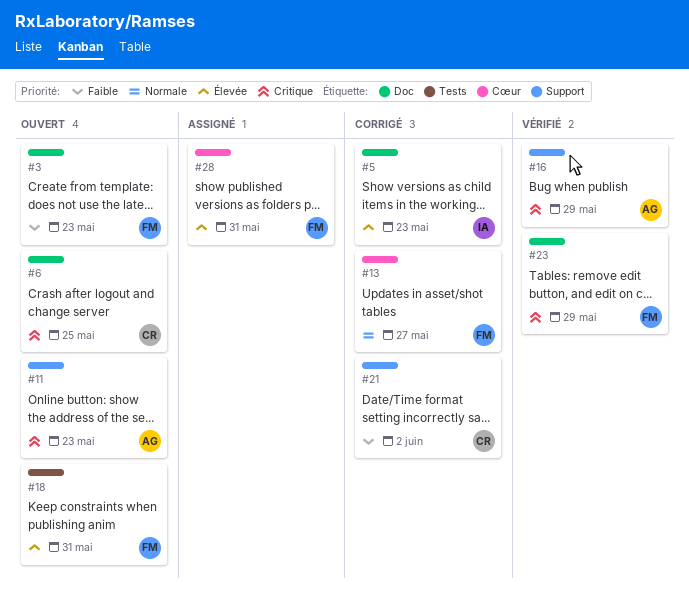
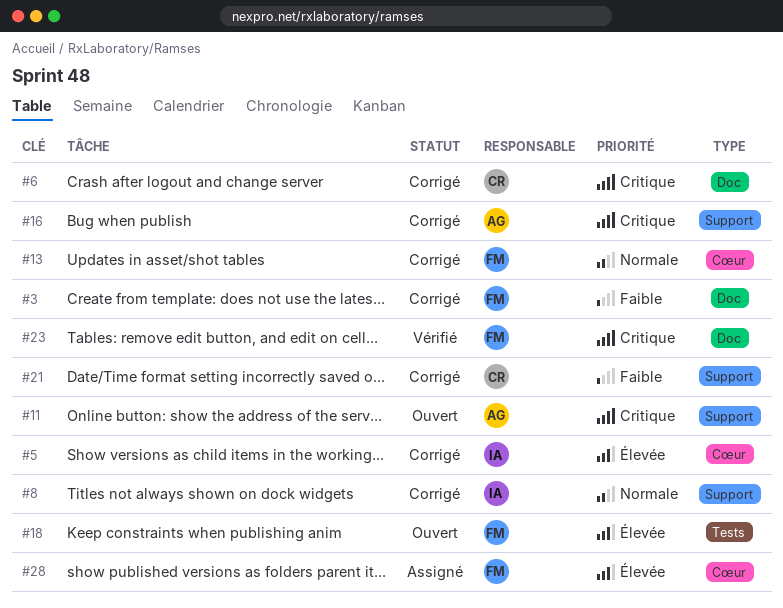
#3, status: Ouvert -> Corrigé
#5, label: Doc -> Cœur
#6, status: Ouvert -> Corrigé
#8: none -> present
#16, status: Vérifié -> Corrigé

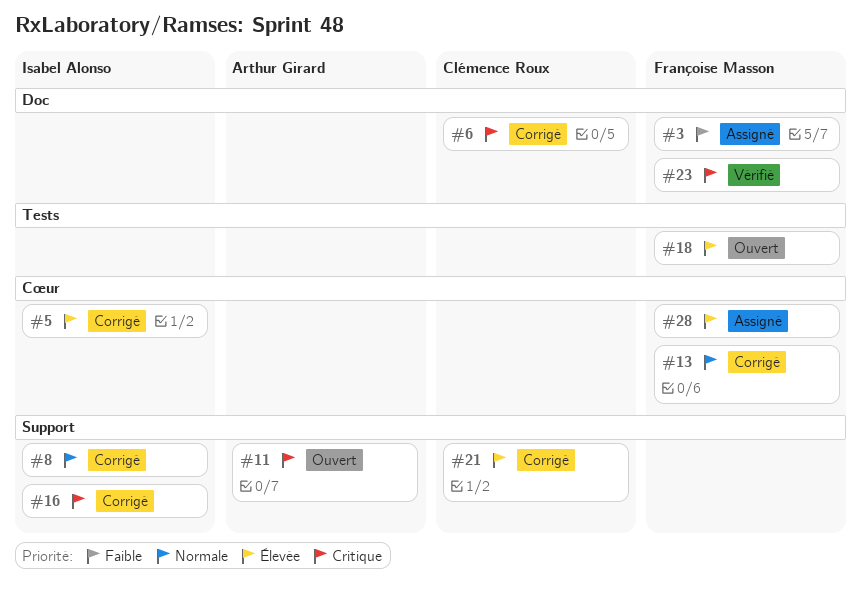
#3, status: Corrigé -> Assigné
#16, owner: Arthur Girard -> Isabel Alonso
#21, priority: Faible -> Élevée

